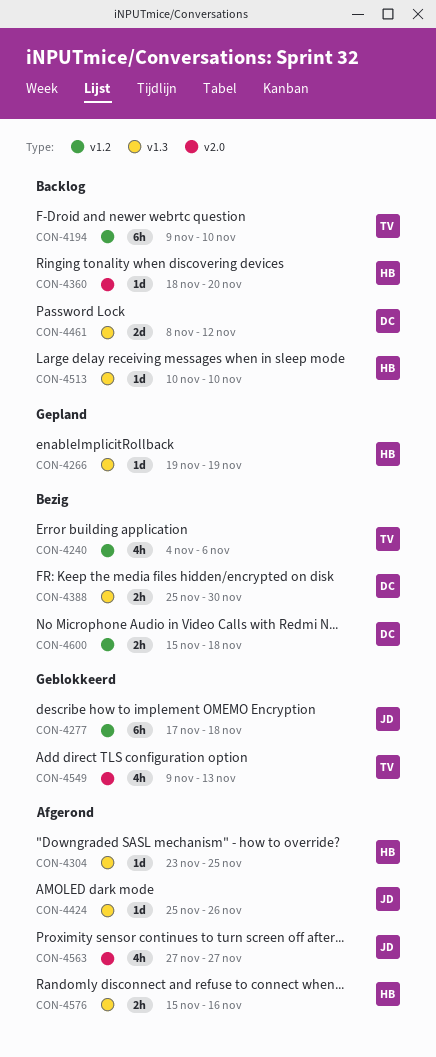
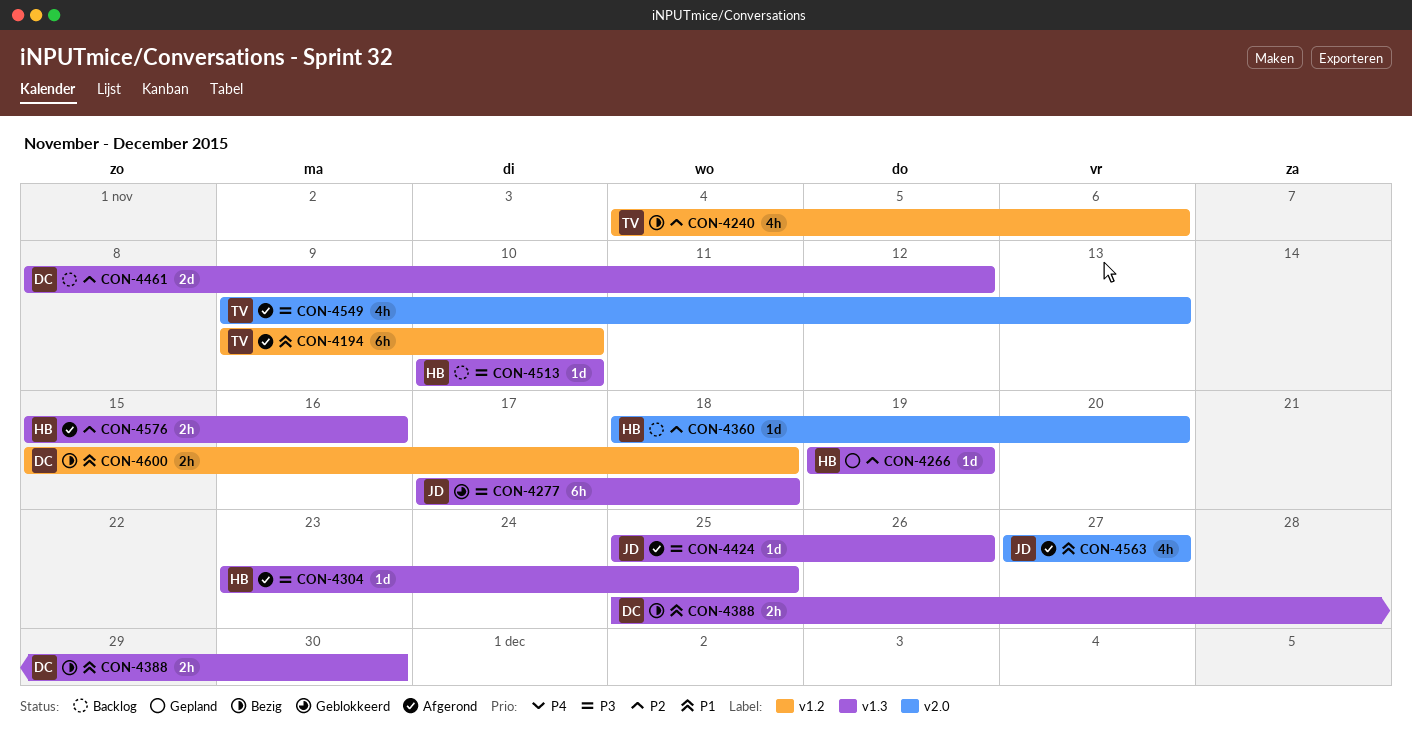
CON-4194, status: Backlog -> Afgerond
CON-4277, label: v1.2 -> v1.3
CON-4549, status: Geblokkeerd -> Afgerond

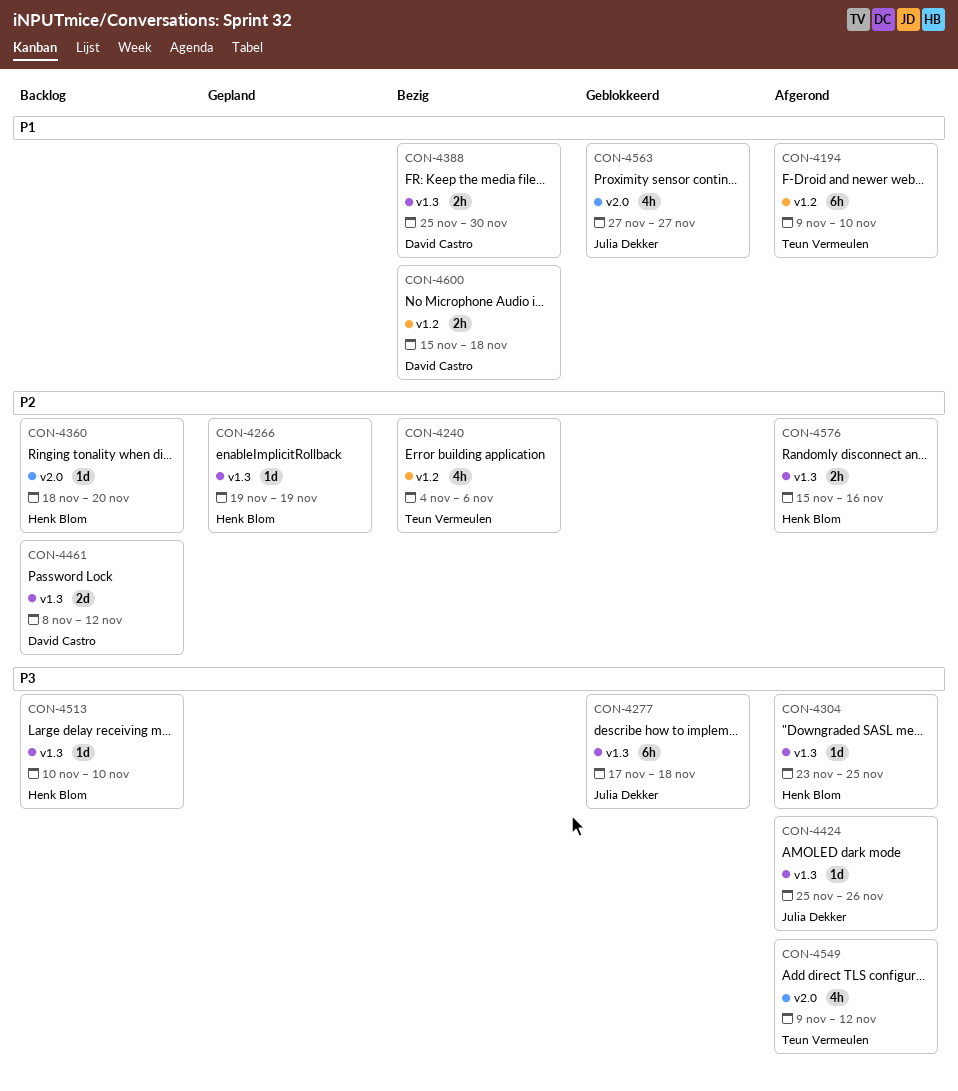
CON-4549, due: Nov 13 -> Nov 12
CON-4563, status: Afgerond -> Geblokkeerd

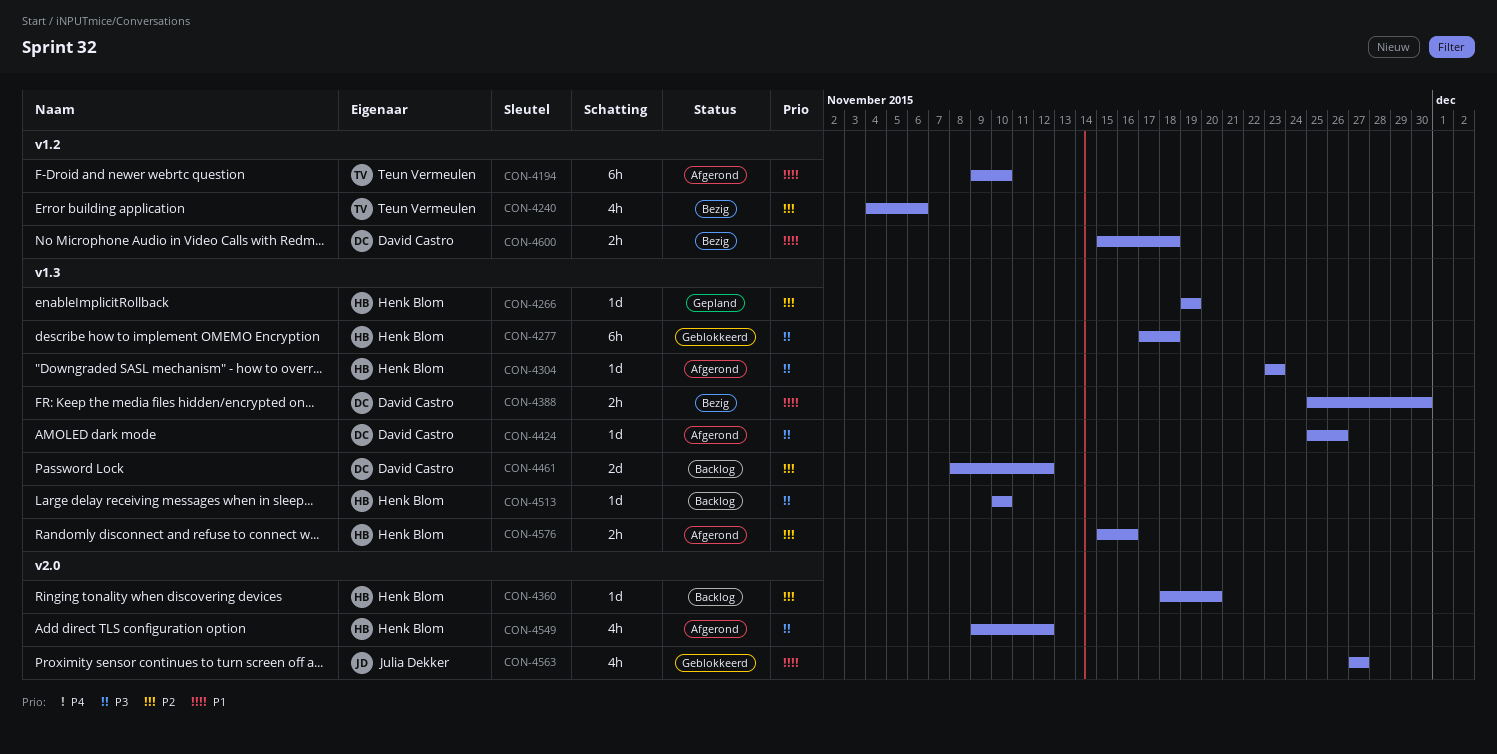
CON-4277, owner: Julia Dekker -> Henk Blom
CON-4304, due: Nov 25 -> Nov 23
CON-4424, owner: Julia Dekker -> David Castro
CON-4549, owner: Teun Vermeulen -> Henk Blom

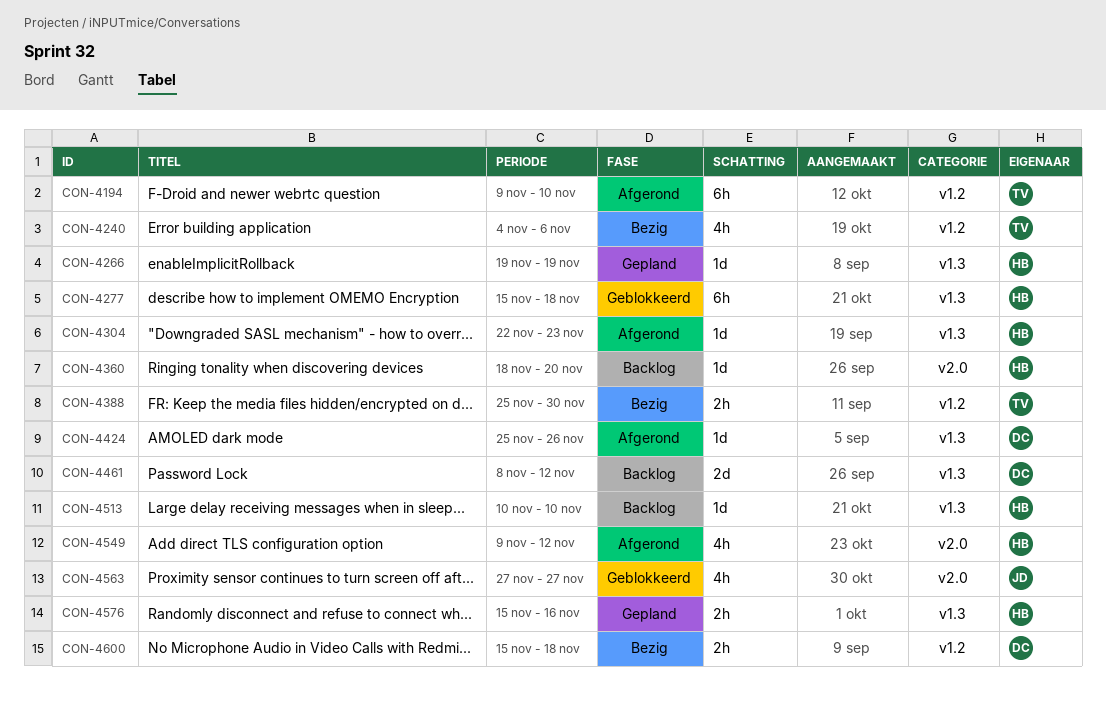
CON-4277, start: Nov 17 -> Nov 15
CON-4304, start: Nov 23 -> Nov 22
CON-4388, owner: David Castro -> Teun Vermeulen
CON-4388, label: v1.3 -> v1.2
CON-4576, status: Afgerond -> Gepland

